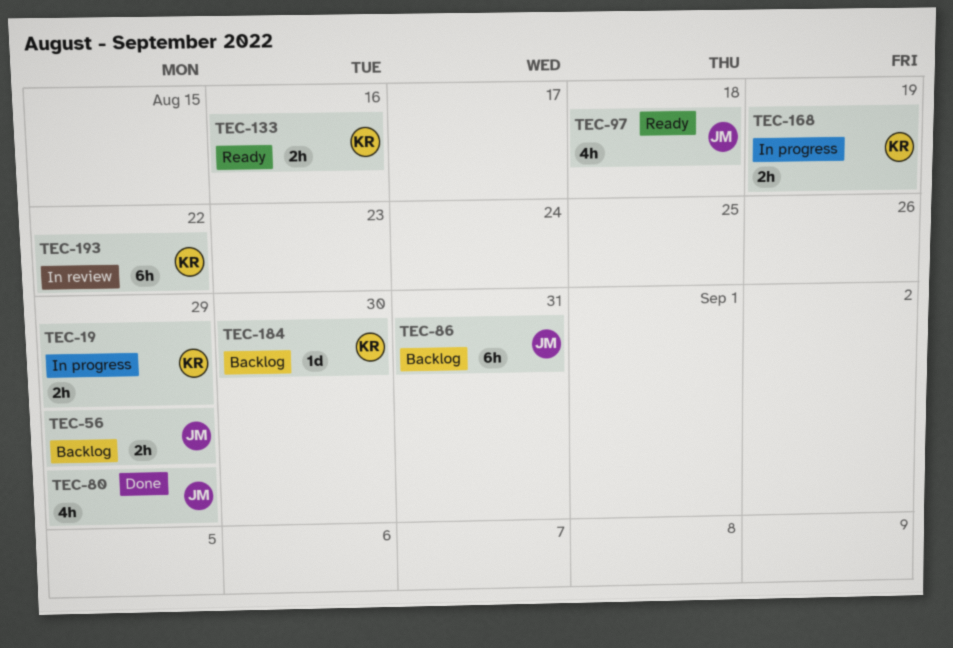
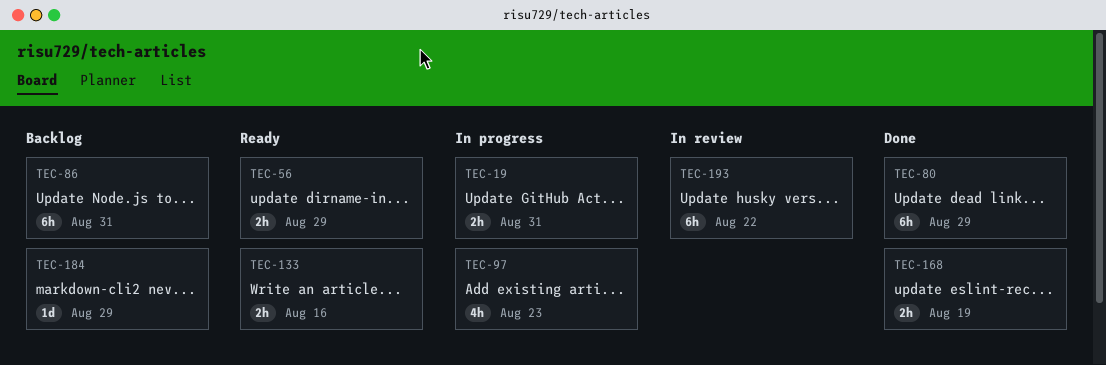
TEC-19, due: Aug 29 -> Aug 31
TEC-56, status: Backlog -> Ready
TEC-80, estimate: 4h -> 6h
TEC-97, status: Ready -> In progress
TEC-97, due: Aug 18 -> Aug 23
TEC-168, status: In progress -> Done
TEC-184, due: Aug 30 -> Aug 29

